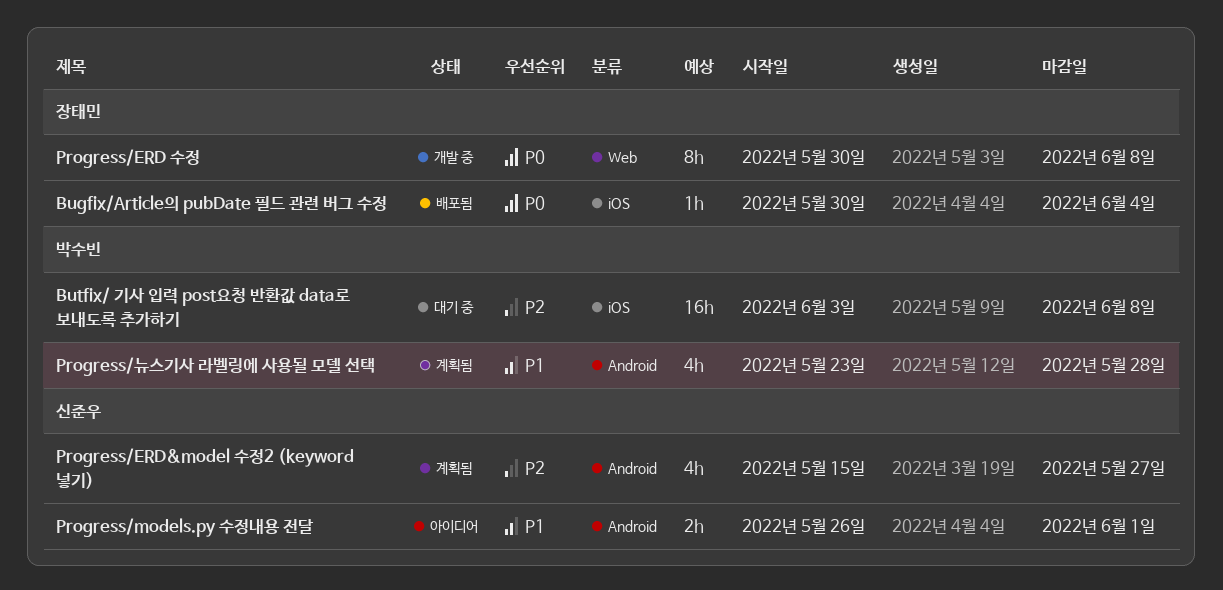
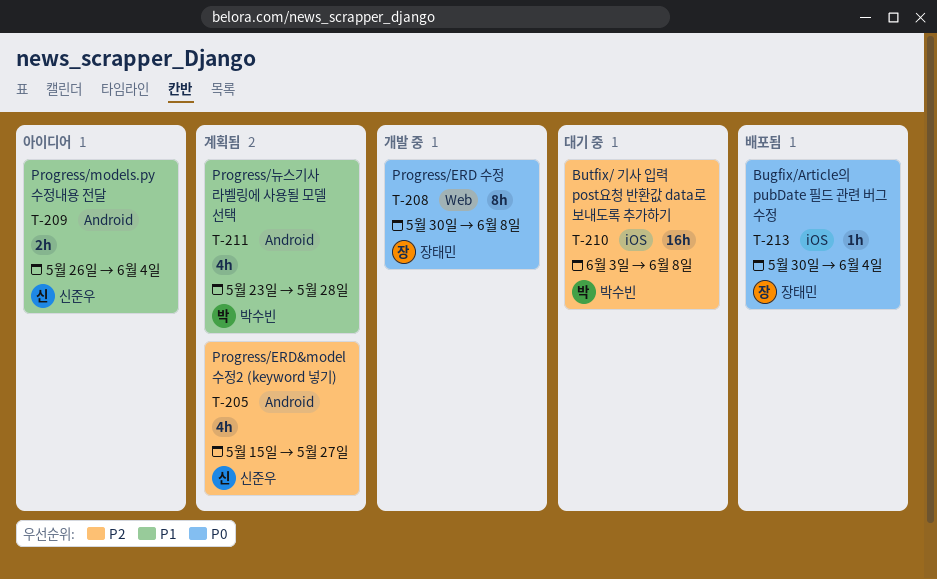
Progress/models.py 수정내용 전달, due: Jun 1 -> Jun 4

